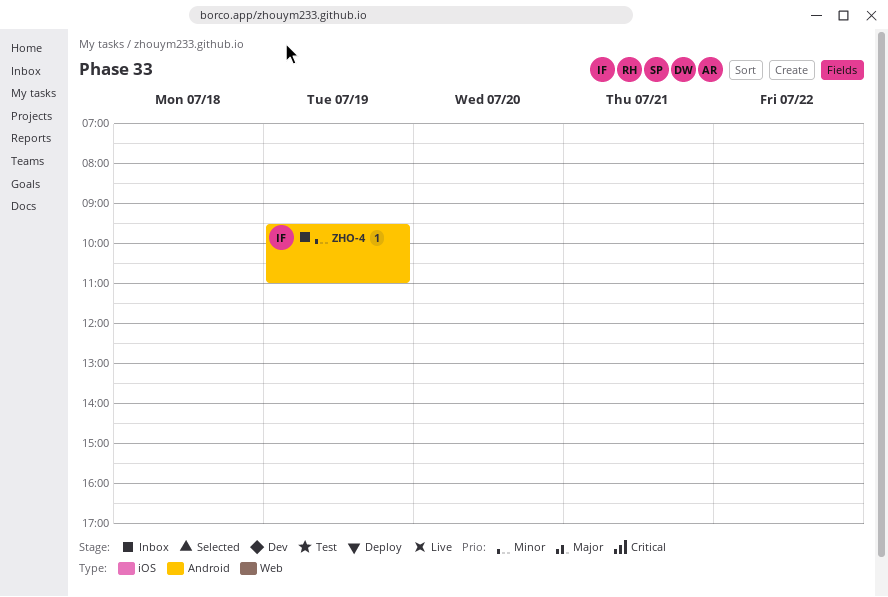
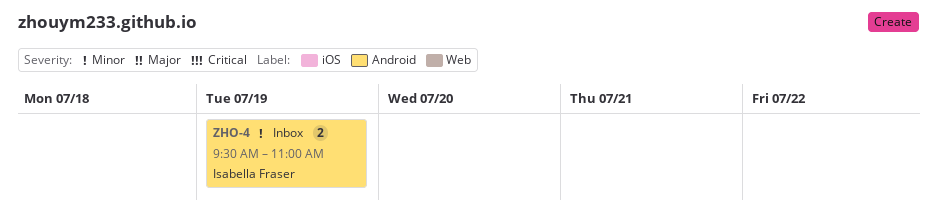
ZHO-4, estimate: 1 -> 2

